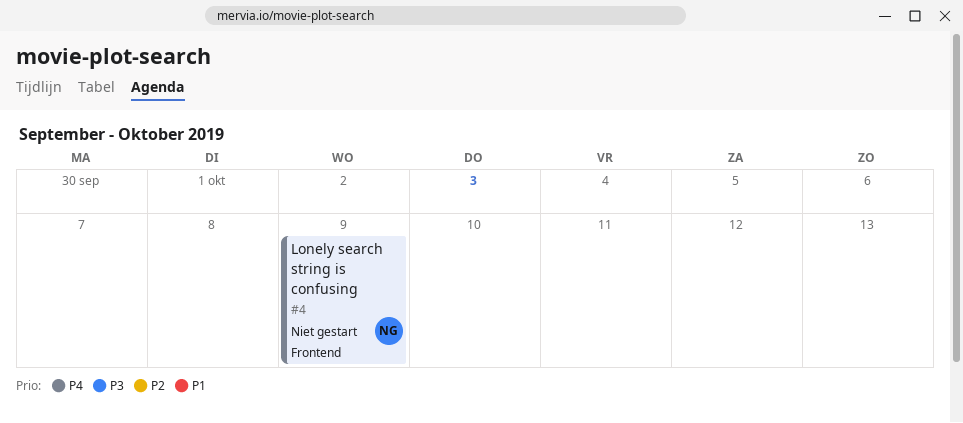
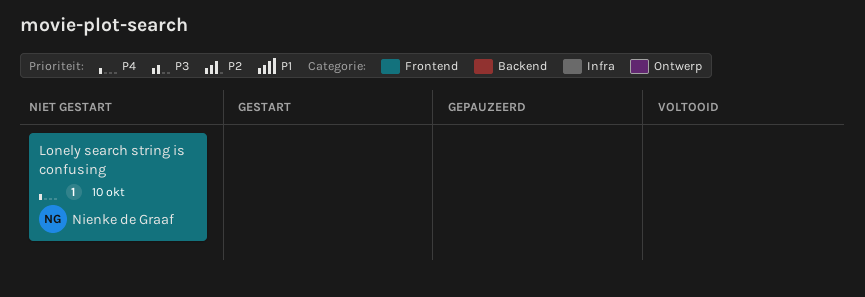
Lonely search string is confusing, due: Oct 9 -> Oct 10

